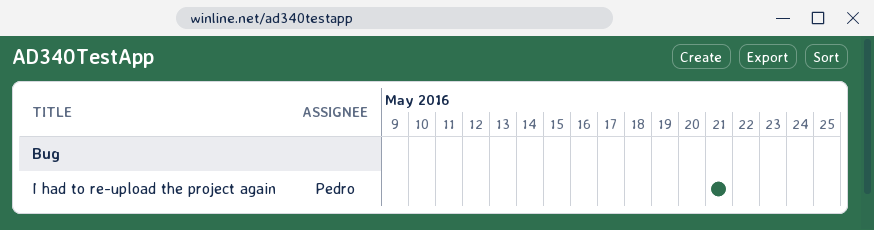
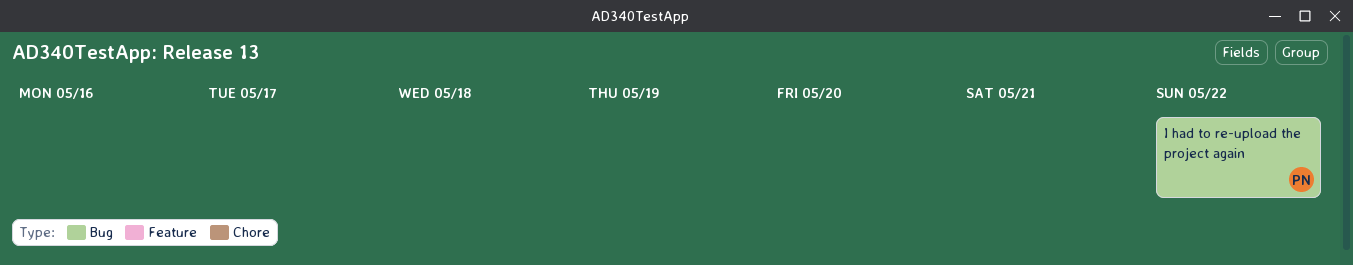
I had to re-upload the project again, due: May 21 -> May 22

